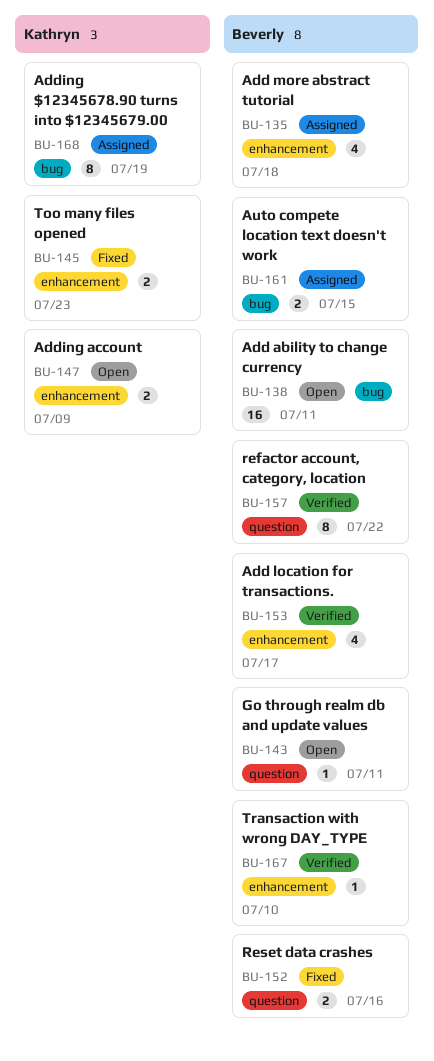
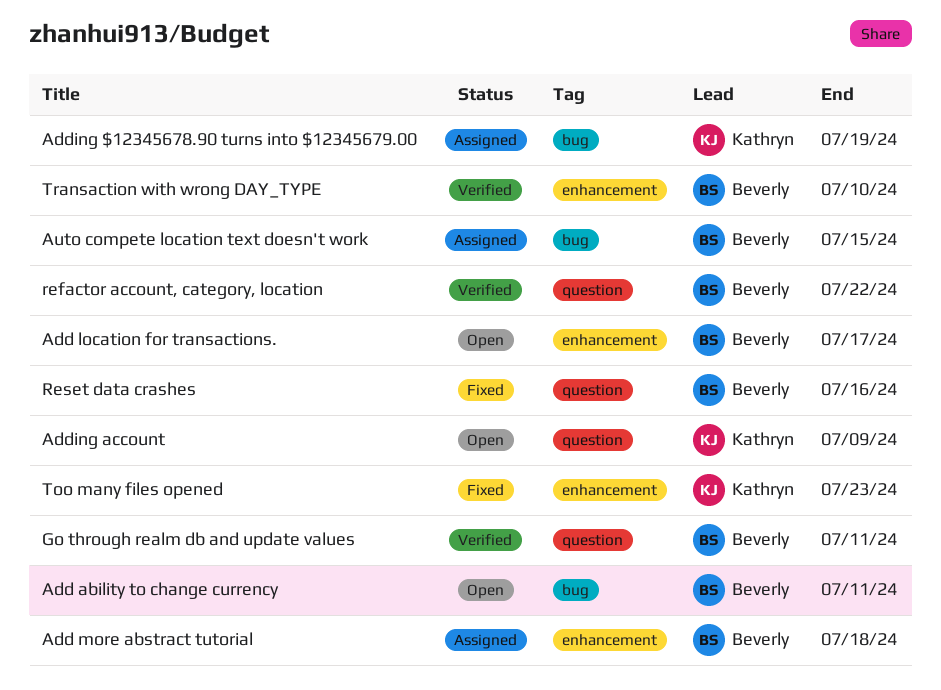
Add location for transactions., status: Verified -> Open
Adding account, label: enhancement -> question
Go through realm db and update values, status: Open -> Verified

